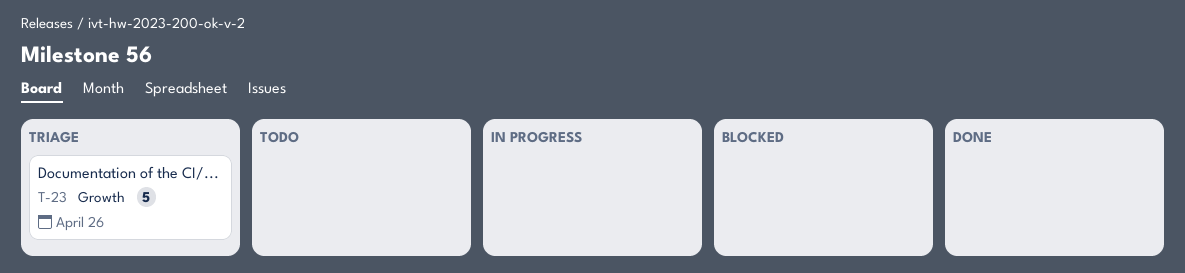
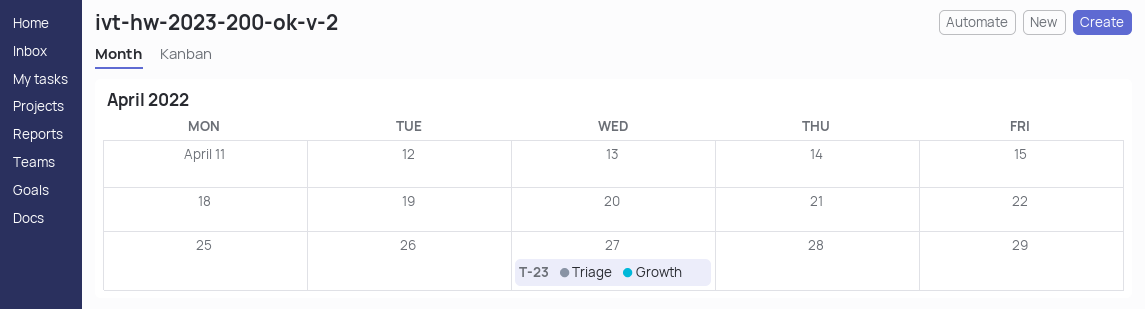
T-23, due: Apr 26 -> Apr 27

